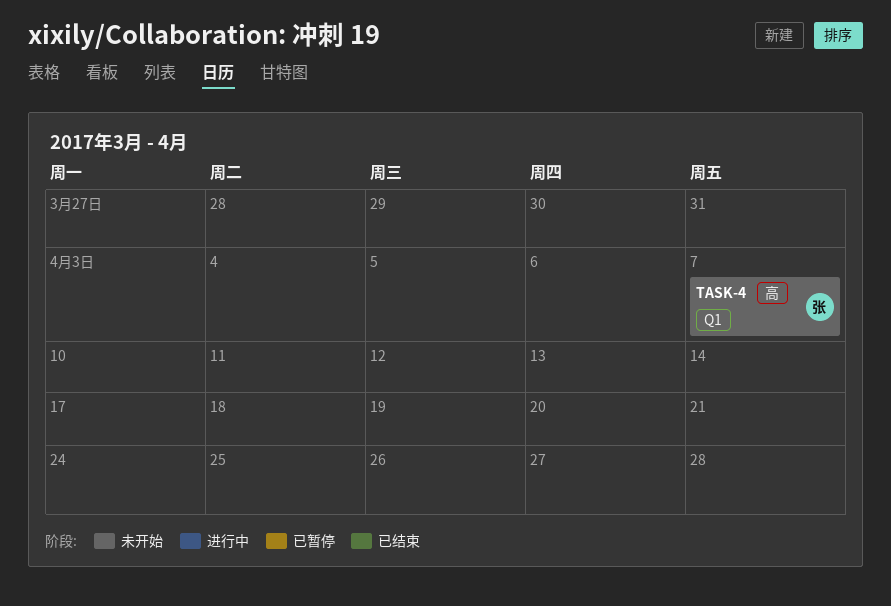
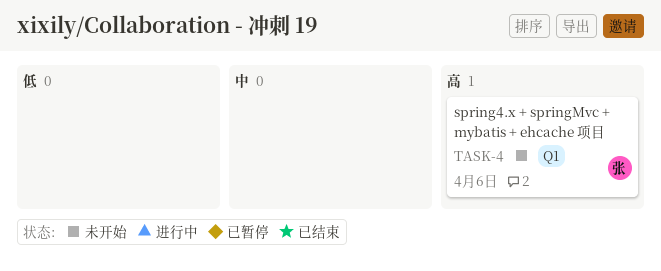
TASK-4, due: Apr 7 -> Apr 6

